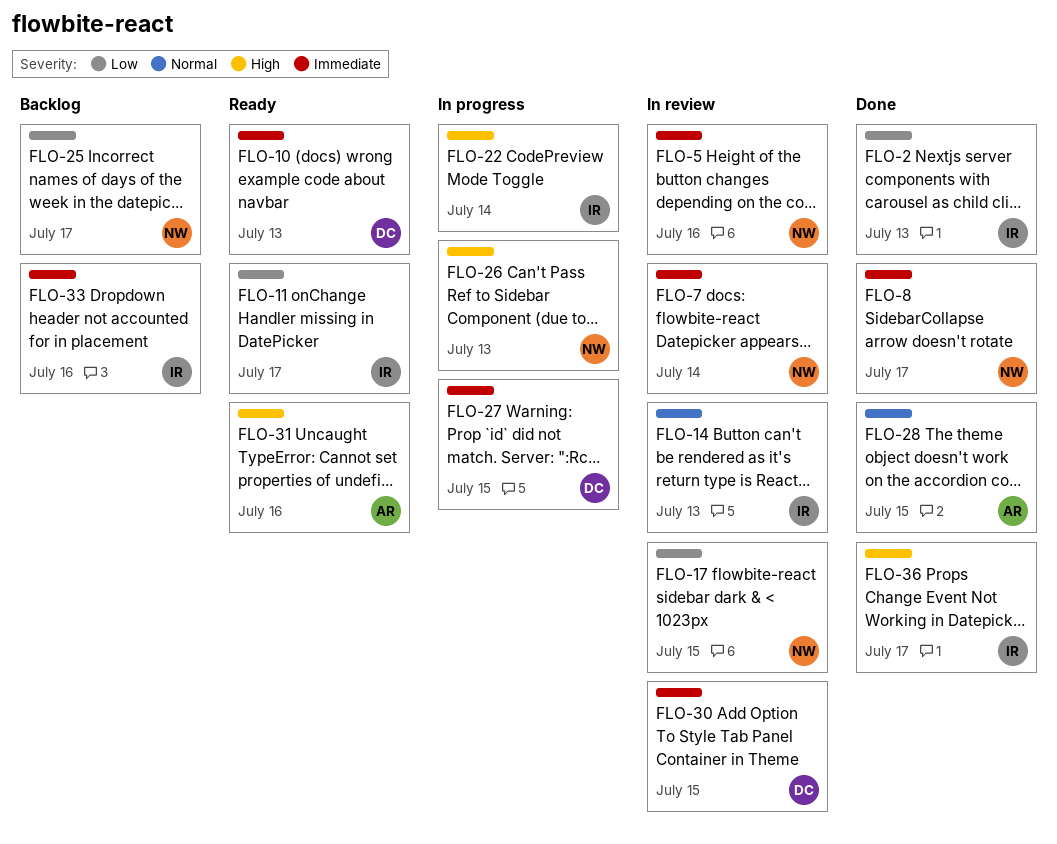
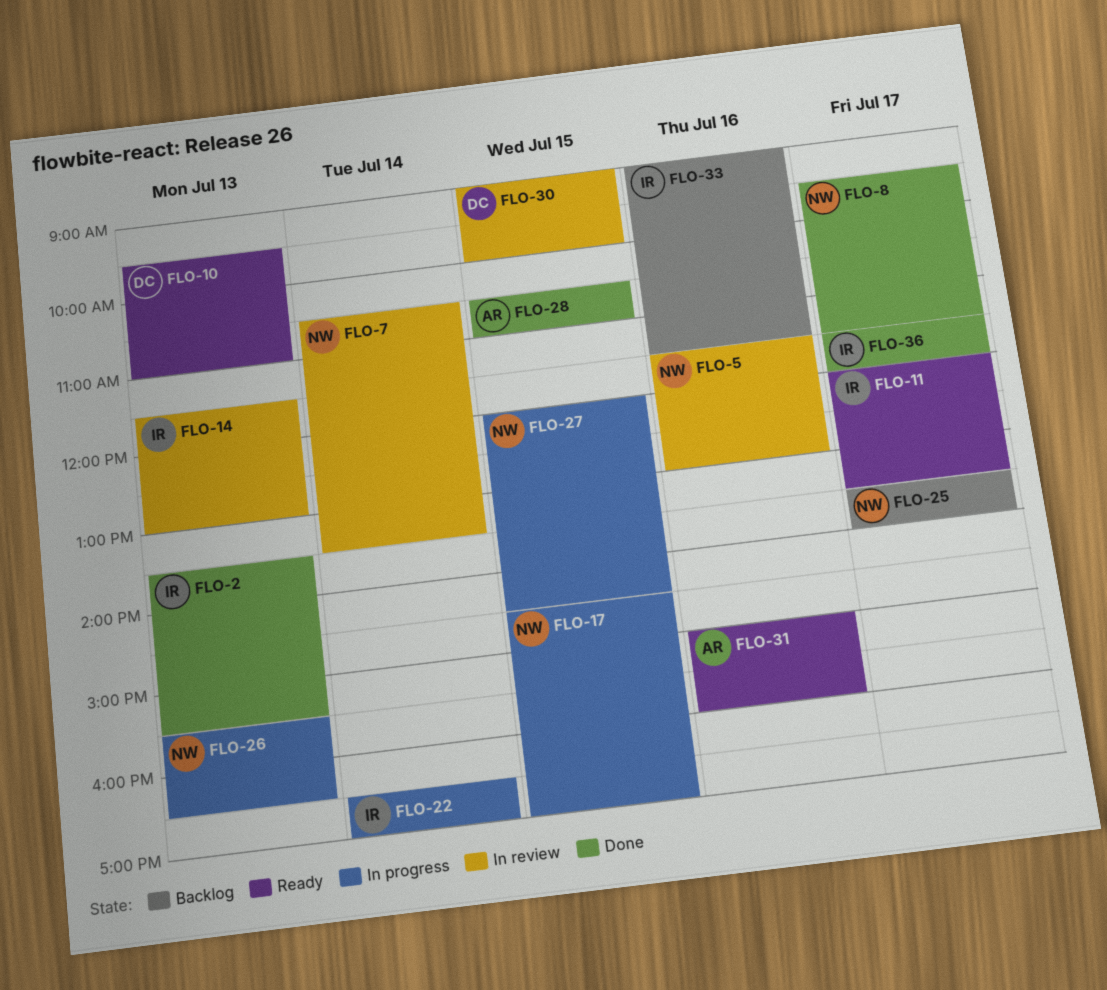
FLO-17, status: In review -> In progress
FLO-27, owner: DC -> NW

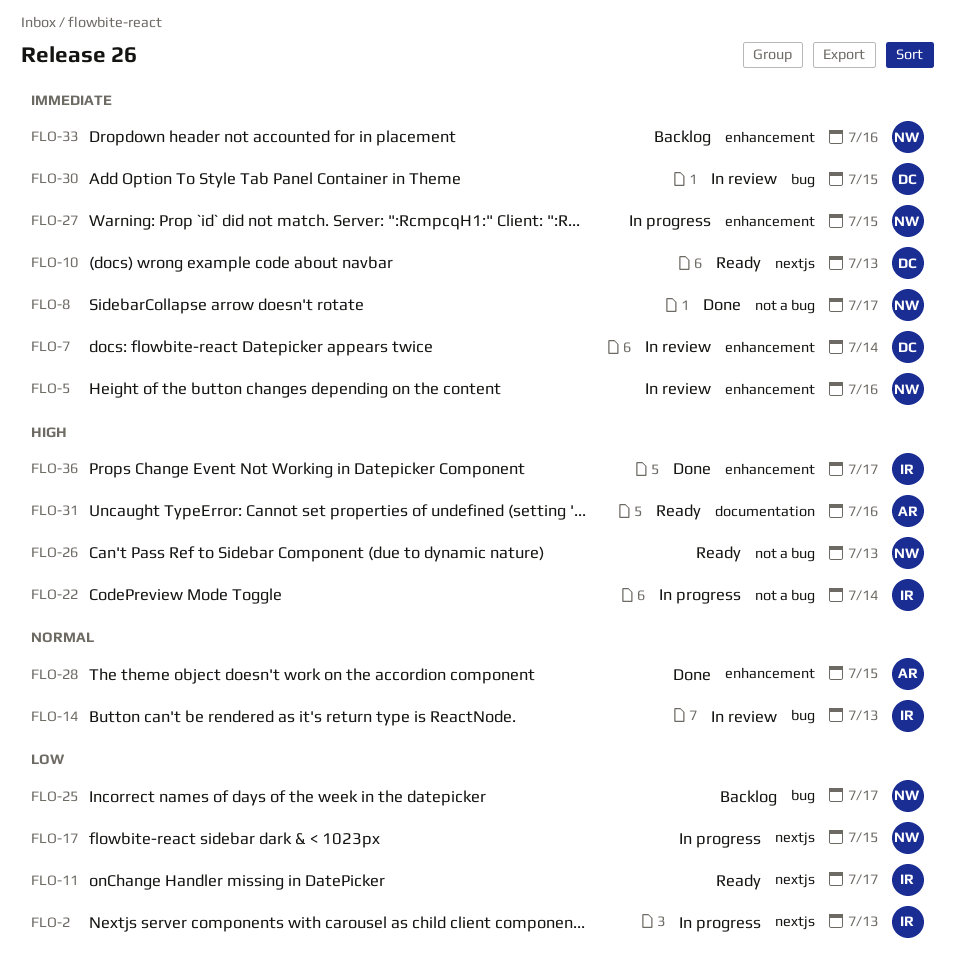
FLO-2, status: Done -> In progress
FLO-7, owner: NW -> DC
FLO-26, status: In progress -> Ready
FLO-33, owner: IR -> NW

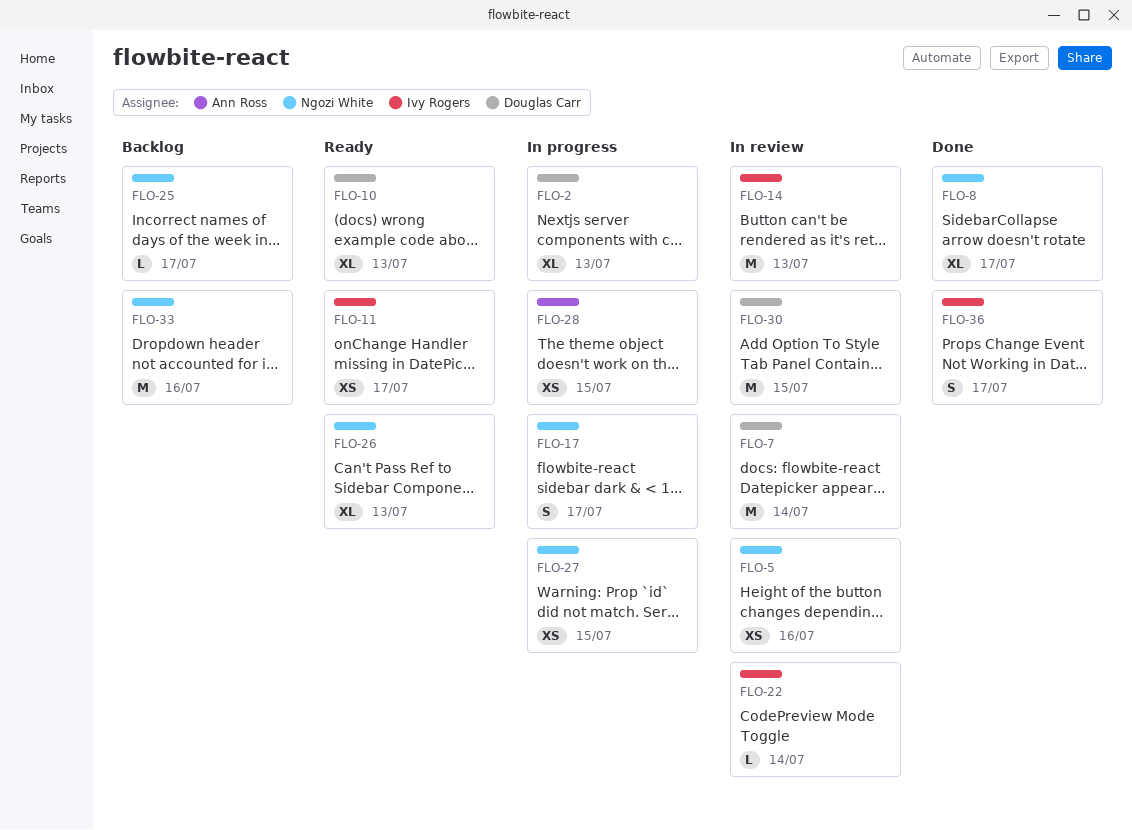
FLO-2, owner: Ivy Rogers -> Douglas Carr
FLO-17, day: Jul 15 -> Jul 17
FLO-22, status: In progress -> In review
FLO-28, status: Done -> In progress
FLO-31: present -> none

